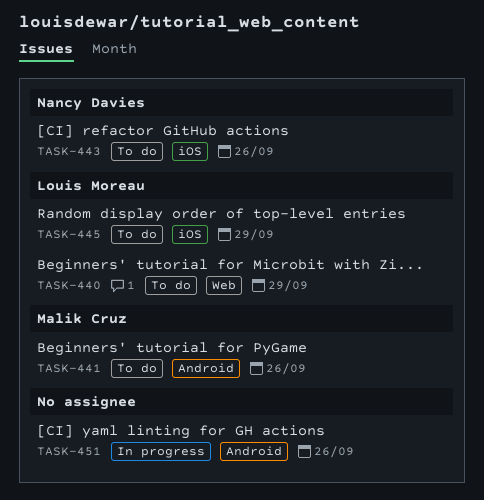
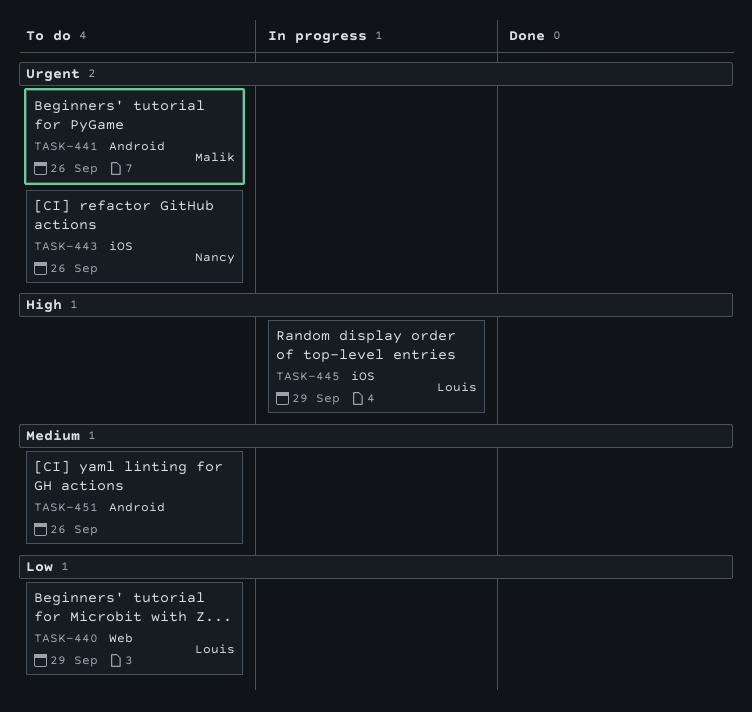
TASK-445, status: To do -> In progress
TASK-451, status: In progress -> To do

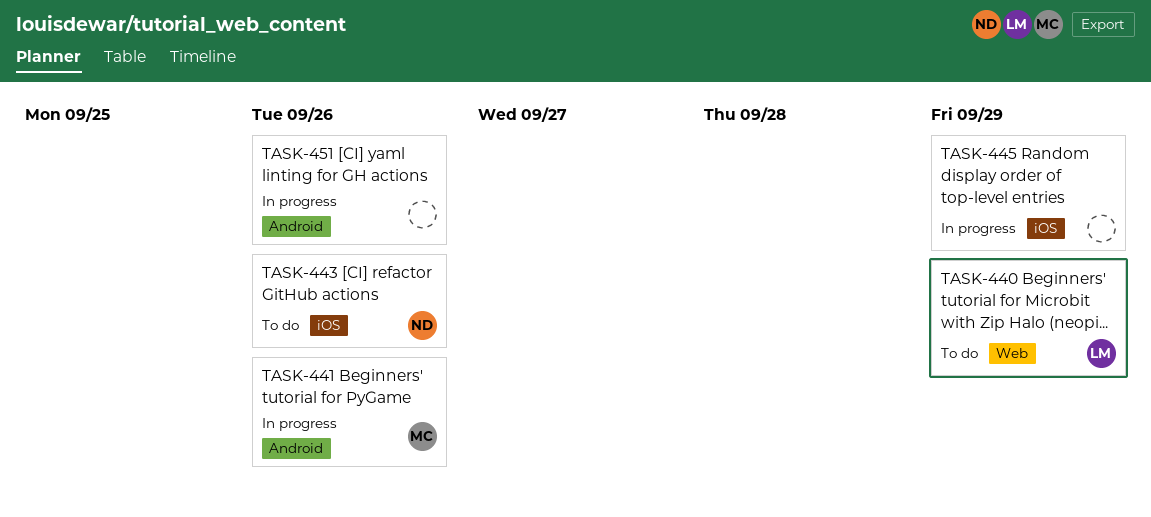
TASK-441, status: To do -> In progress
TASK-445, owner: Louis -> none
TASK-451, status: To do -> In progress

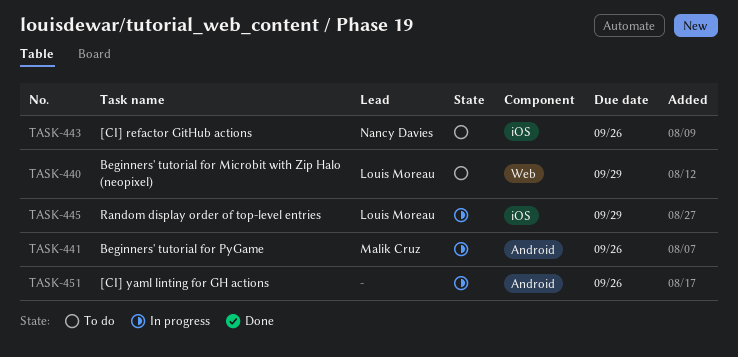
TASK-445, owner: none -> Louis Moreau

